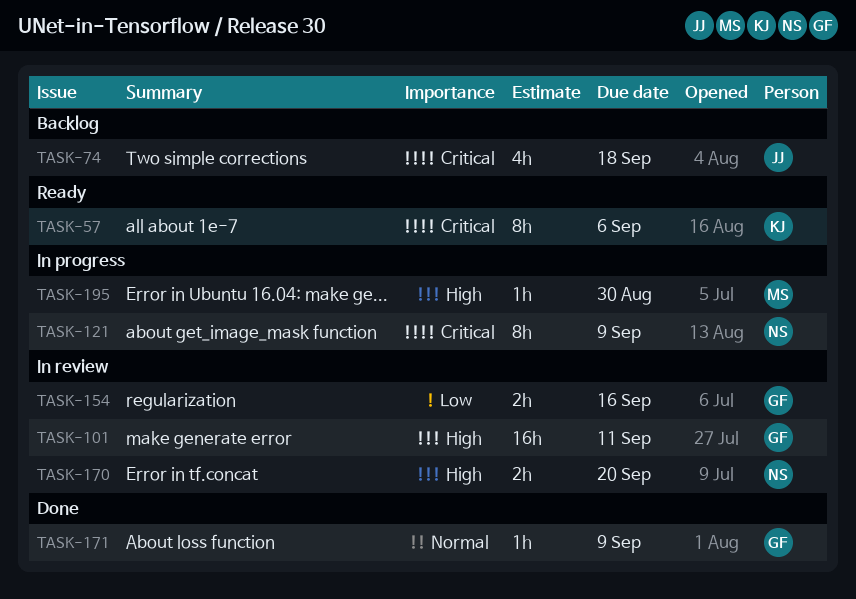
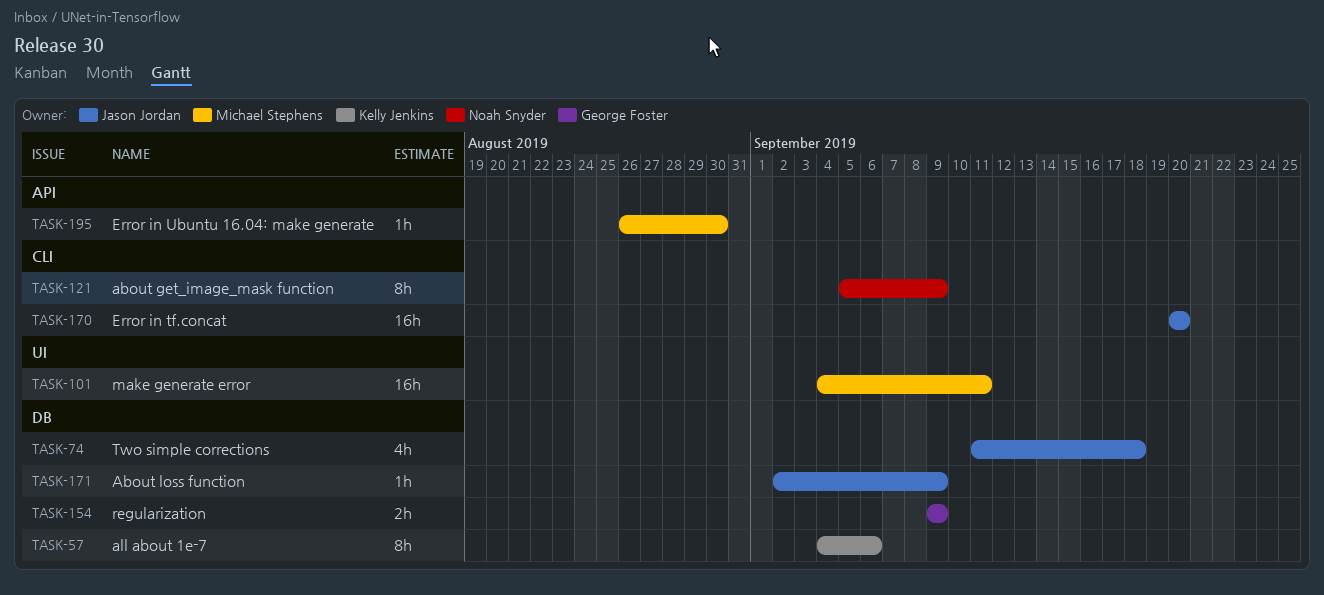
TASK-101, owner: George Foster -> Michael Stephens
TASK-154, due: Sep 16 -> Sep 9
TASK-170, owner: Noah Snyder -> Jason Jordan
TASK-170, estimate: 2h -> 16h
TASK-171, owner: George Foster -> Jason Jordan

